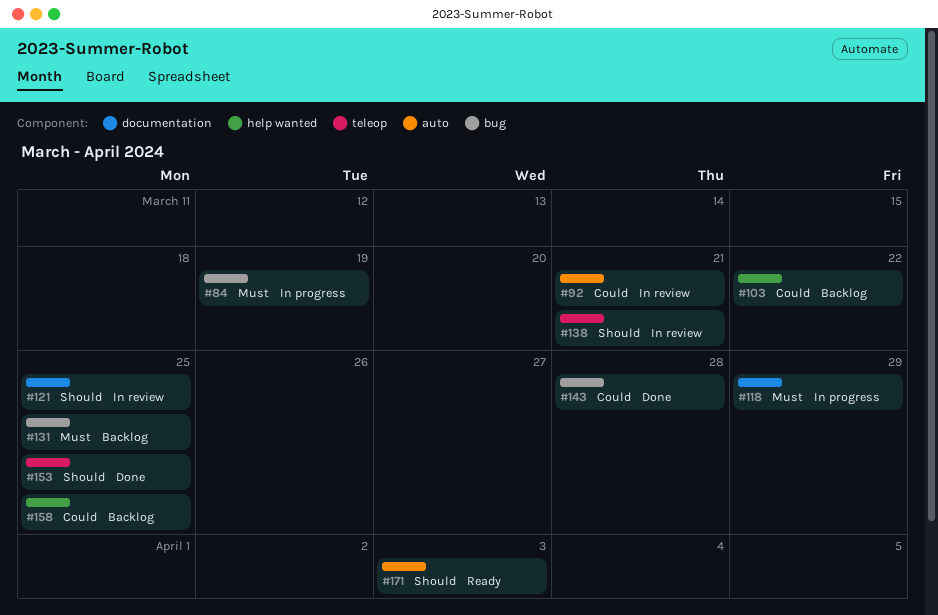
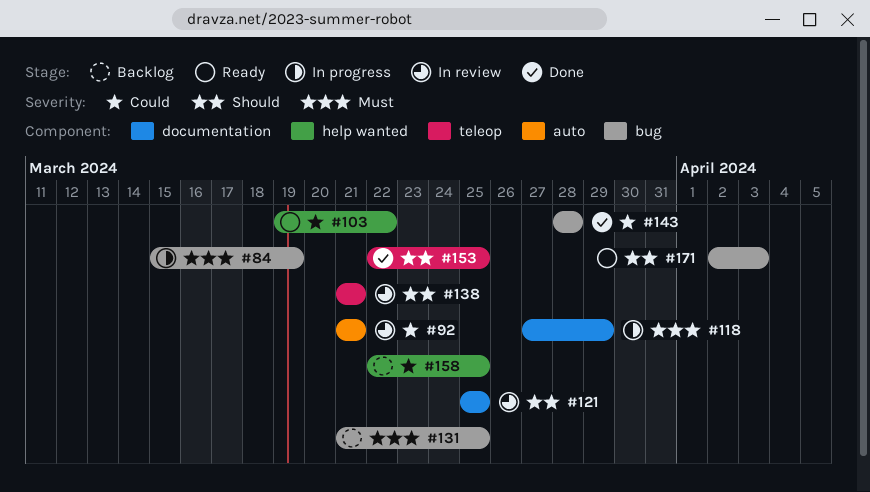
#103, status: Backlog -> Ready
#171, label: auto -> bug

